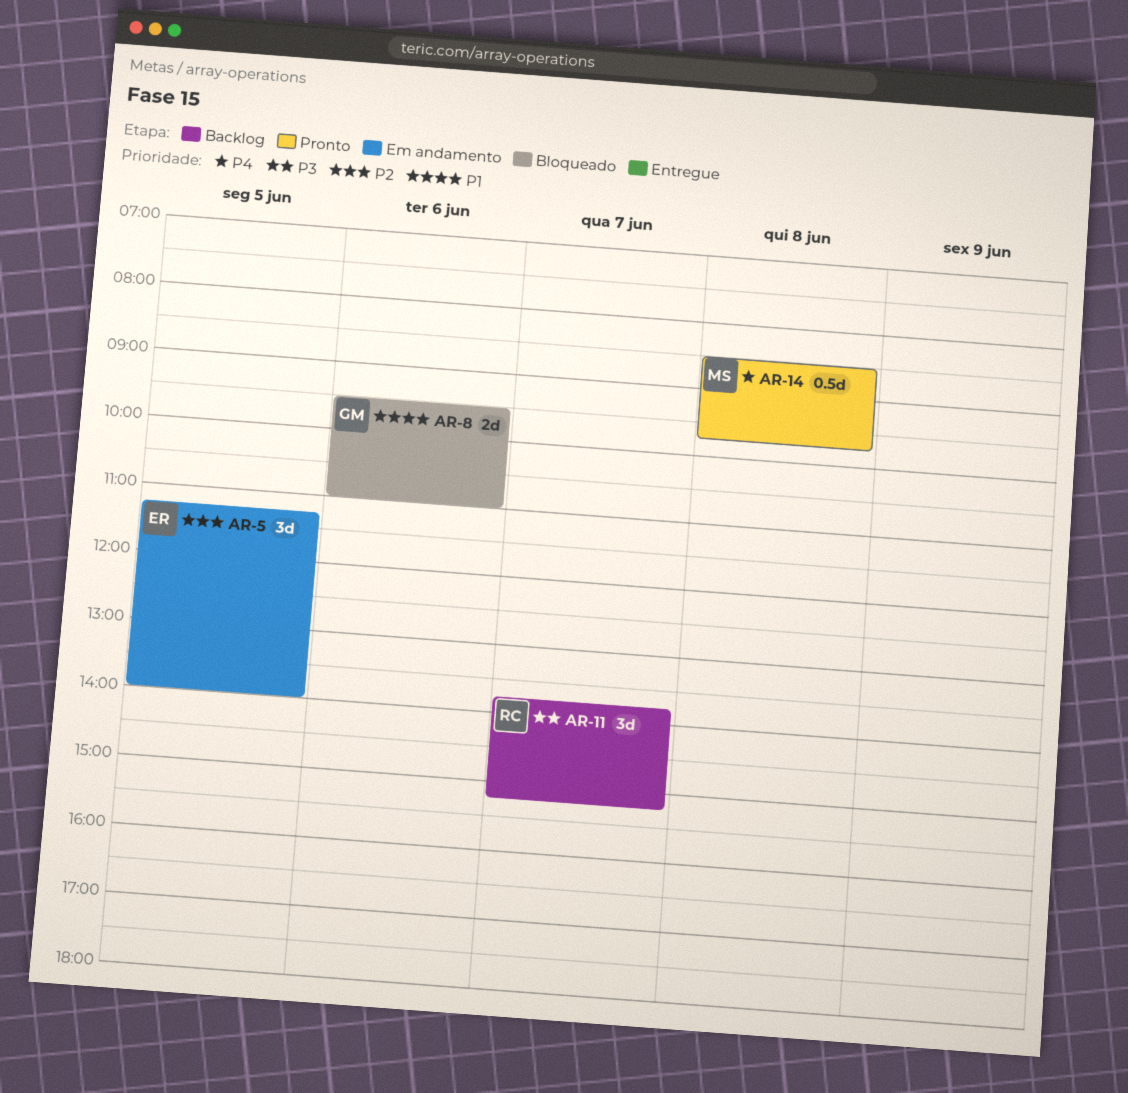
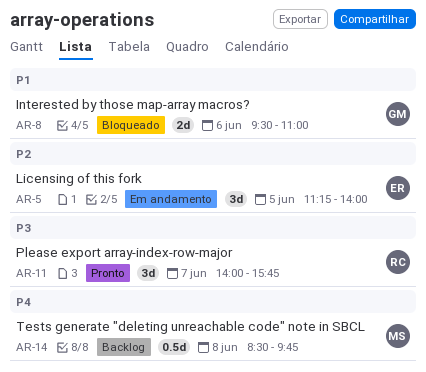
AR-11, status: Backlog -> Pronto
AR-11, begins: 13:45 -> 14:00
AR-11, ends: 15:15 -> 15:45
AR-14, status: Pronto -> Backlog

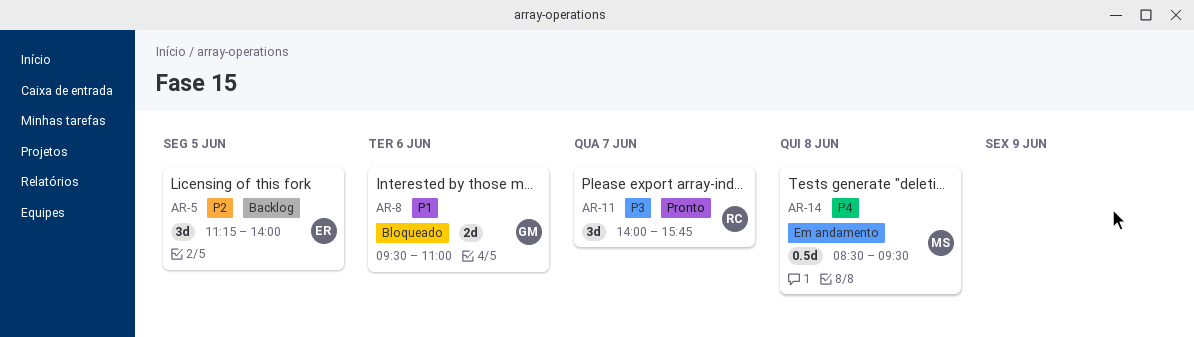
AR-5, status: Em andamento -> Backlog
AR-14, status: Backlog -> Em andamento
AR-14, ends: 09:45 -> 09:30

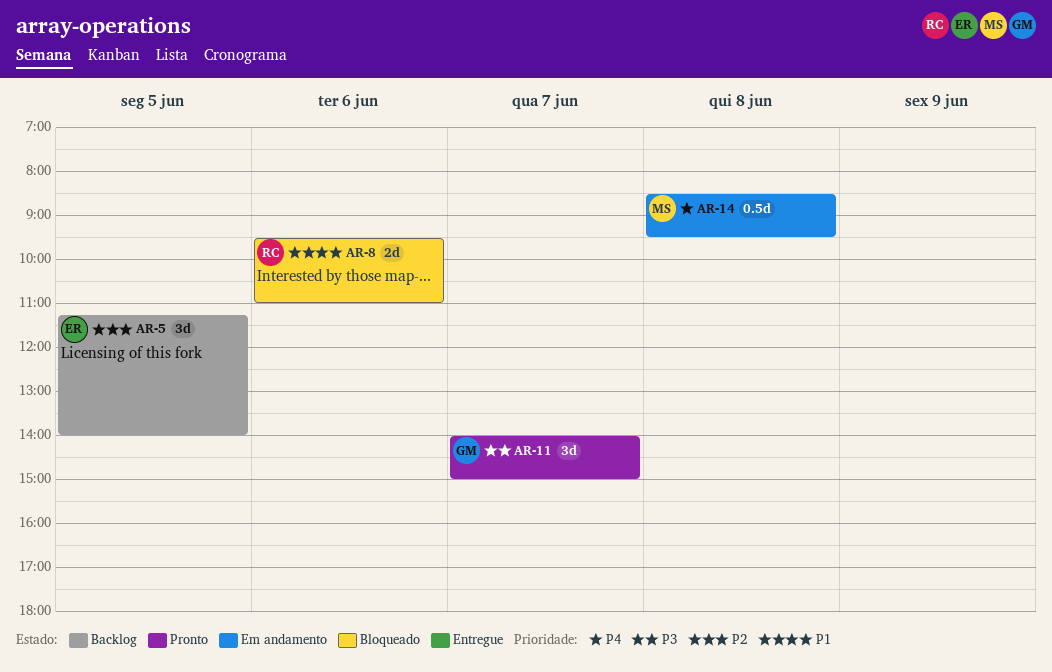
AR-8, owner: GM -> RC
AR-11, owner: RC -> GM
AR-11, ends: 15:45 -> 15:00

